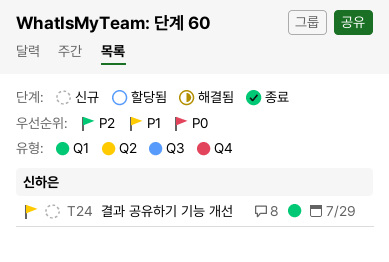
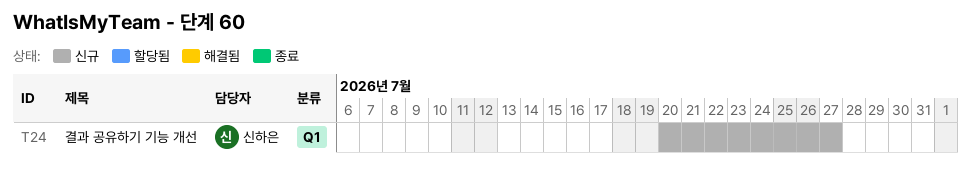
T24, due: Jul 29 -> Jul 27

